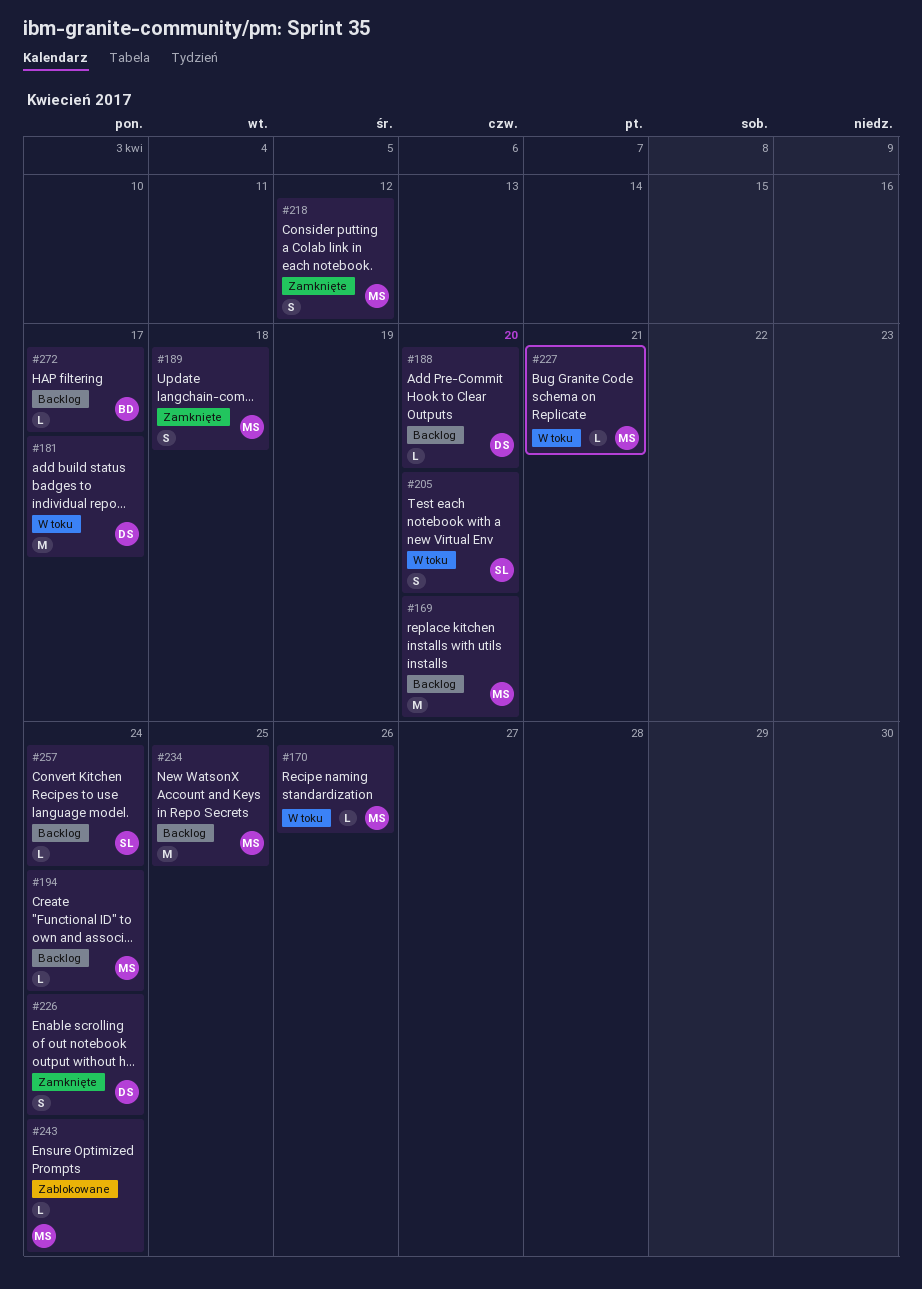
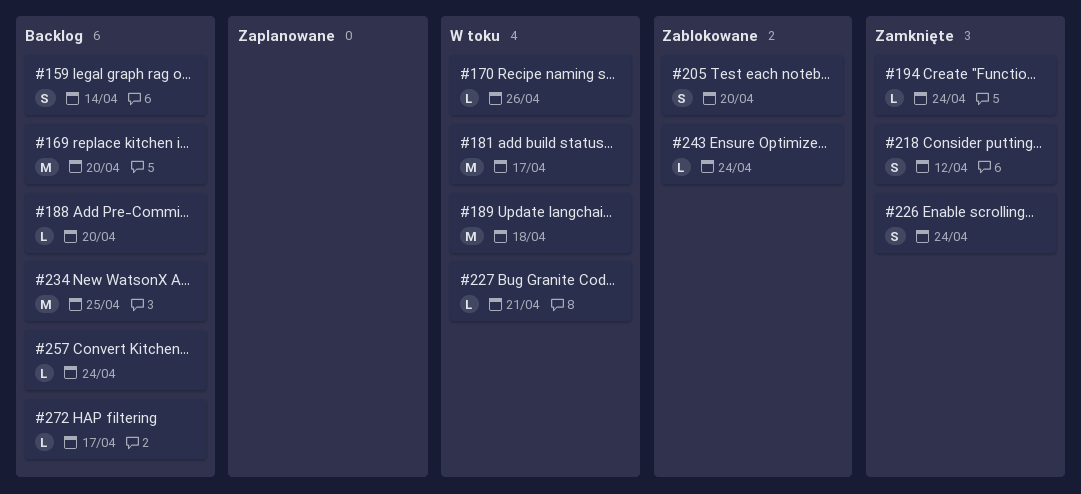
#159: none -> present
#189, status: Zamknięte -> W toku
#189, estimate: S -> M
#194, status: Backlog -> Zamknięte
#205, status: W toku -> Zablokowane

